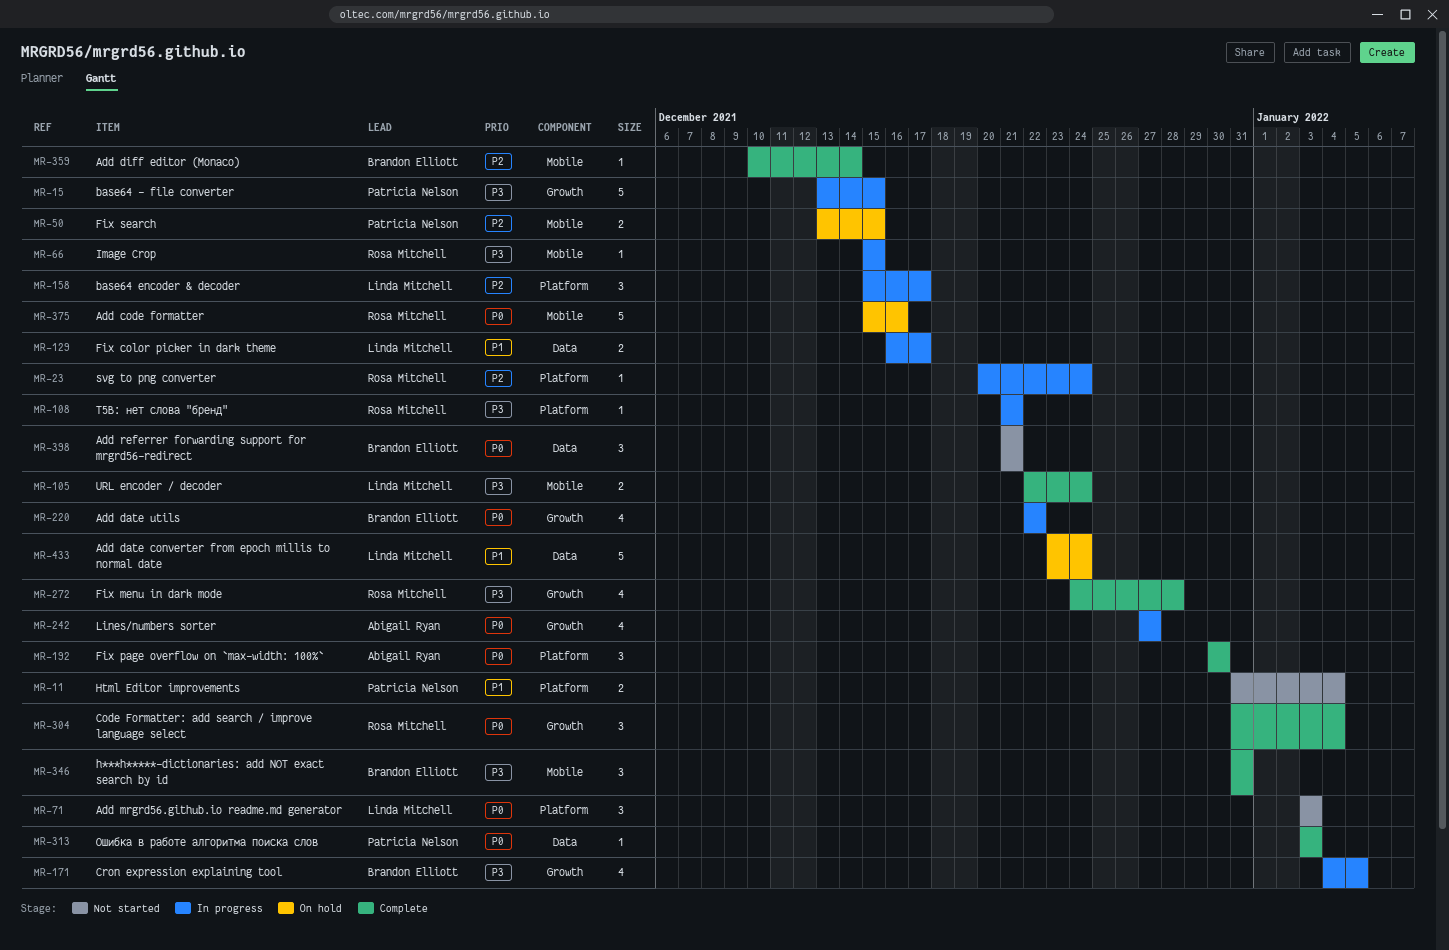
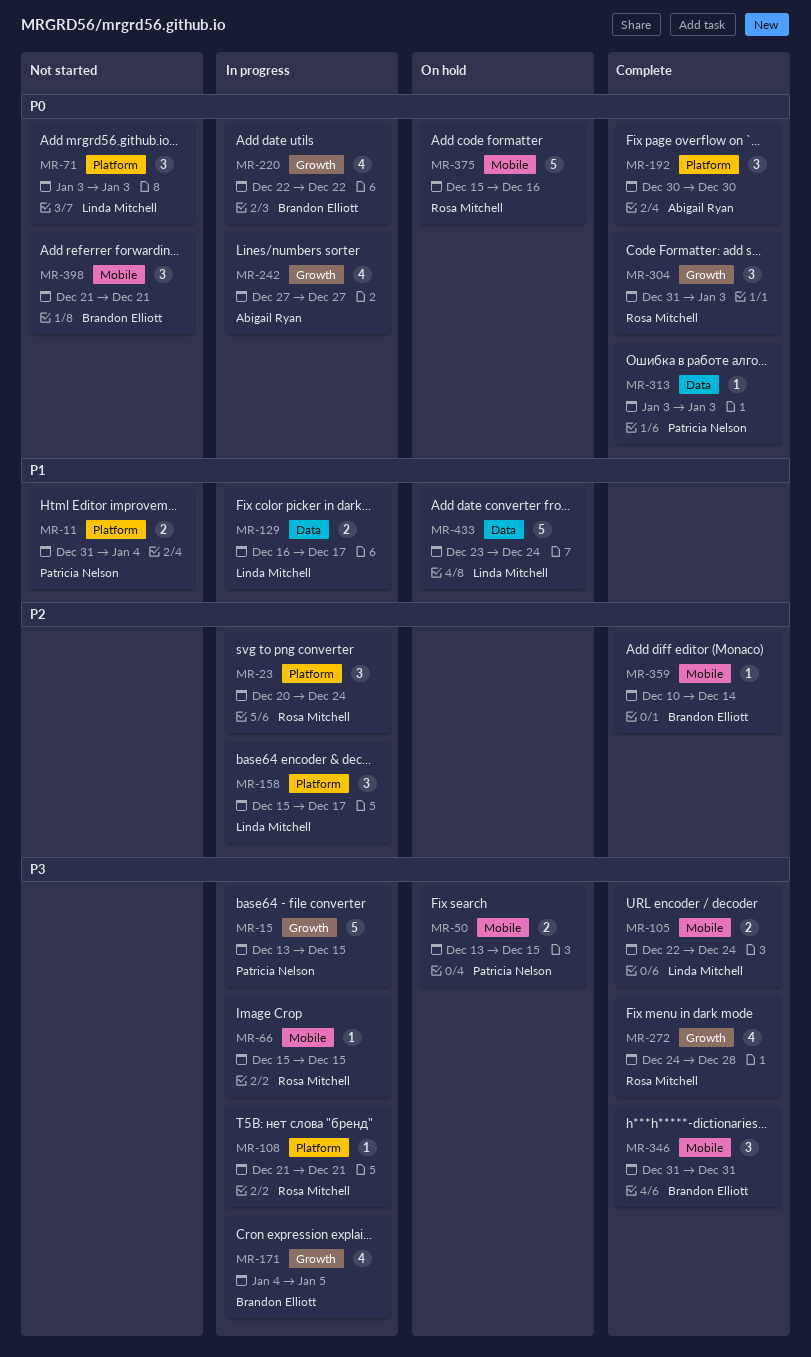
MR-23, estimate: 1 -> 3
MR-50, priority: P2 -> P3
MR-304, due: Jan 4 -> Jan 3
MR-398, label: Data -> Mobile

